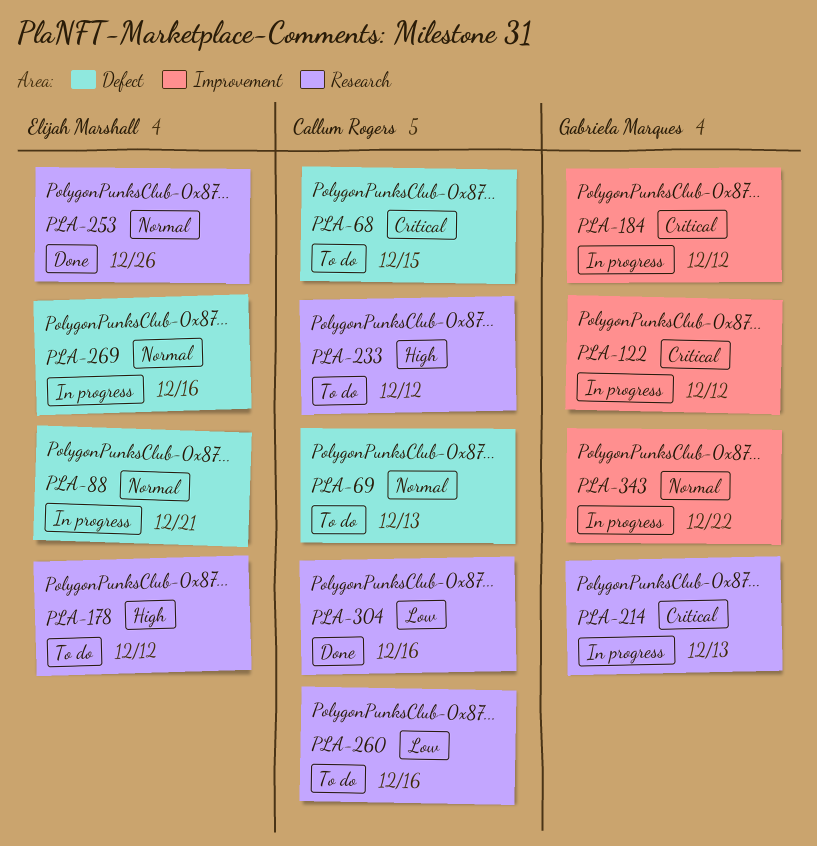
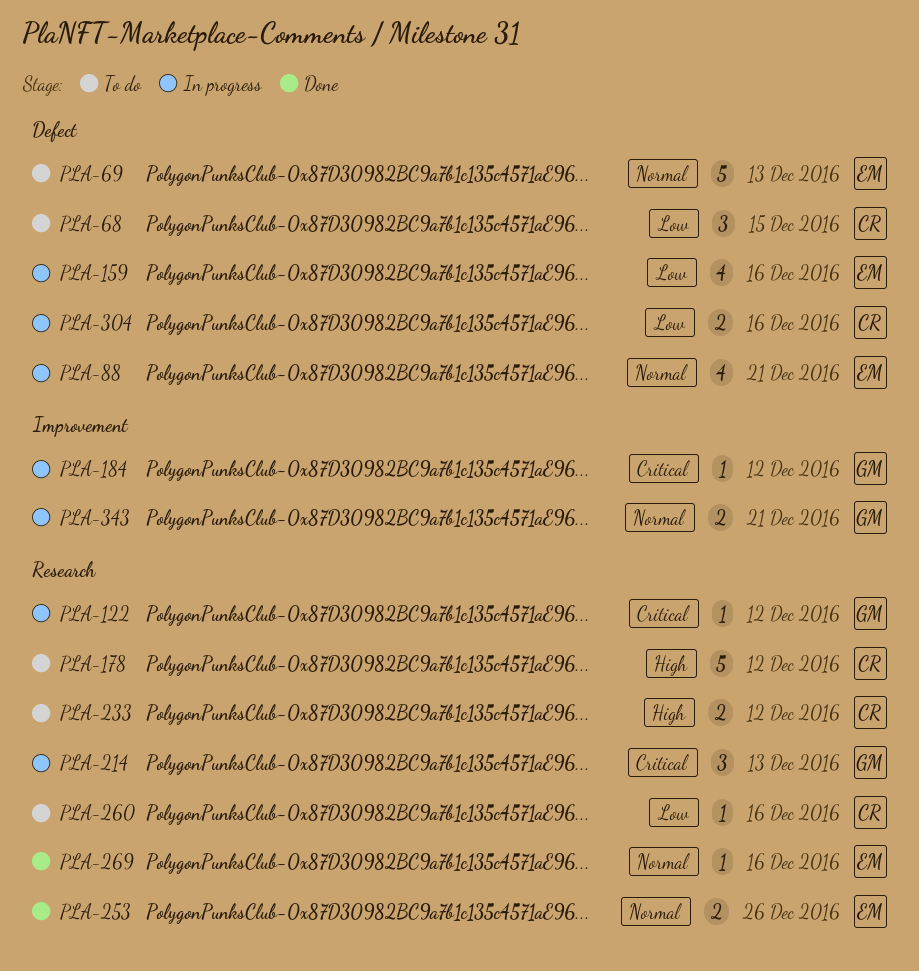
PLA-68, priority: Critical -> Low
PLA-69, owner: Callum Rogers -> Elijah Marshall
PLA-122, label: Improvement -> Research
PLA-159: none -> present
PLA-178, owner: Elijah Marshall -> Callum Rogers
PLA-269, status: In progress -> Done
PLA-269, label: Defect -> Research
PLA-304, status: Done -> In progress
PLA-304, label: Research -> Defect
PLA-343, due: Dec 22 -> Dec 21

